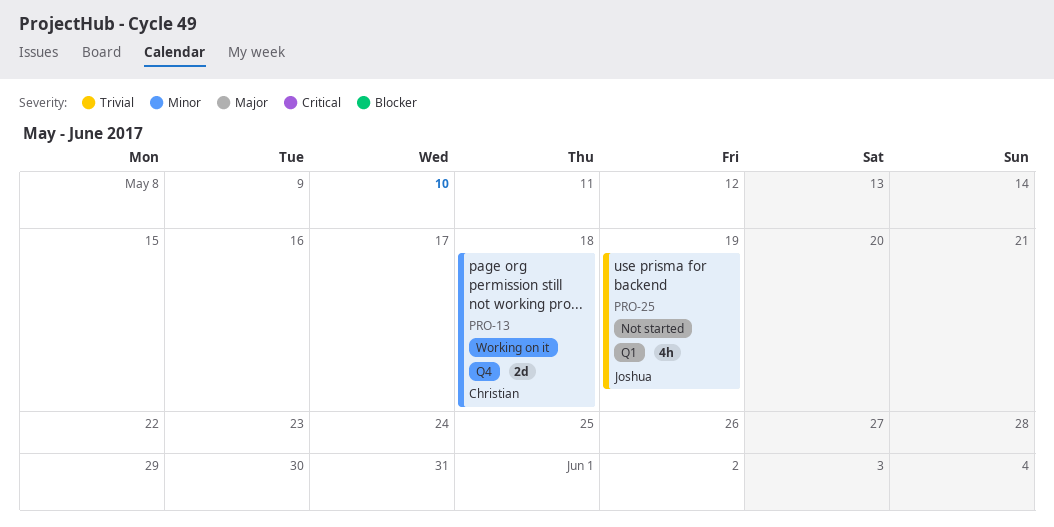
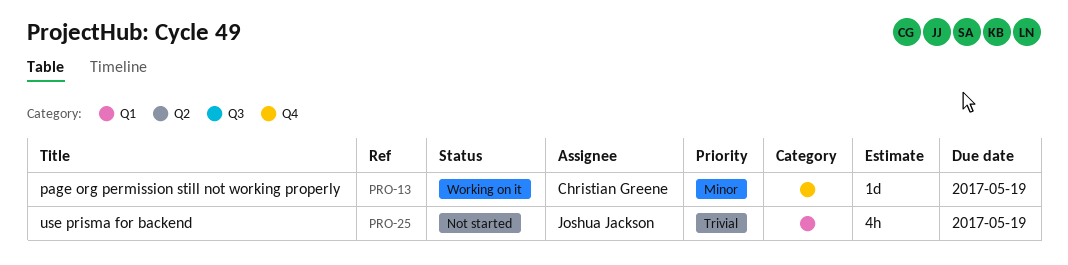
PRO-13, estimate: 2d -> 1d
PRO-13, due: May 18 -> May 19

